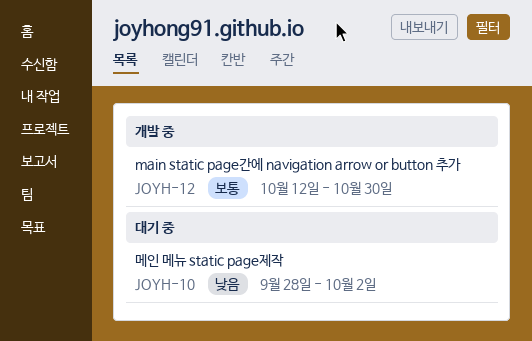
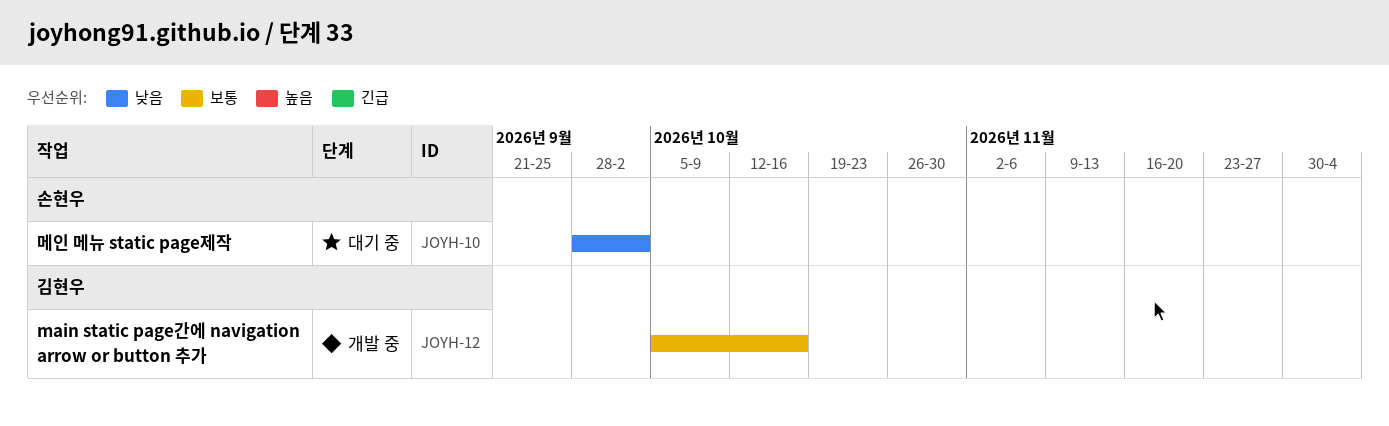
JOYH-12, start: Oct 12 -> Oct 5
JOYH-12, due: Oct 30 -> Oct 16

